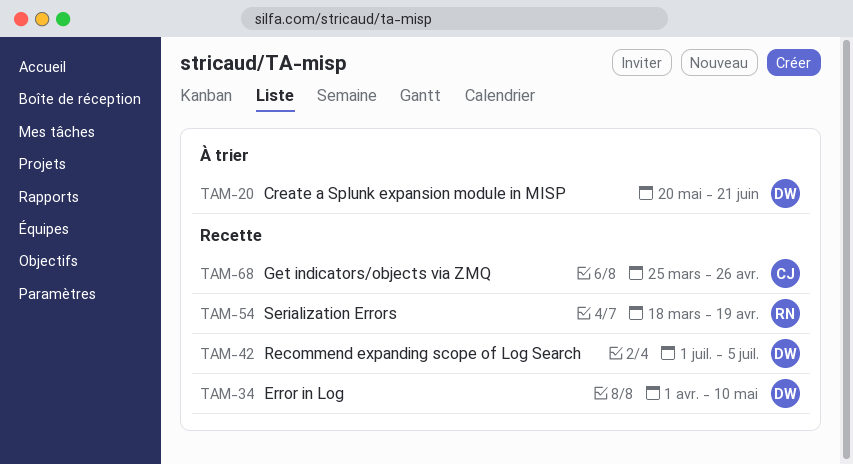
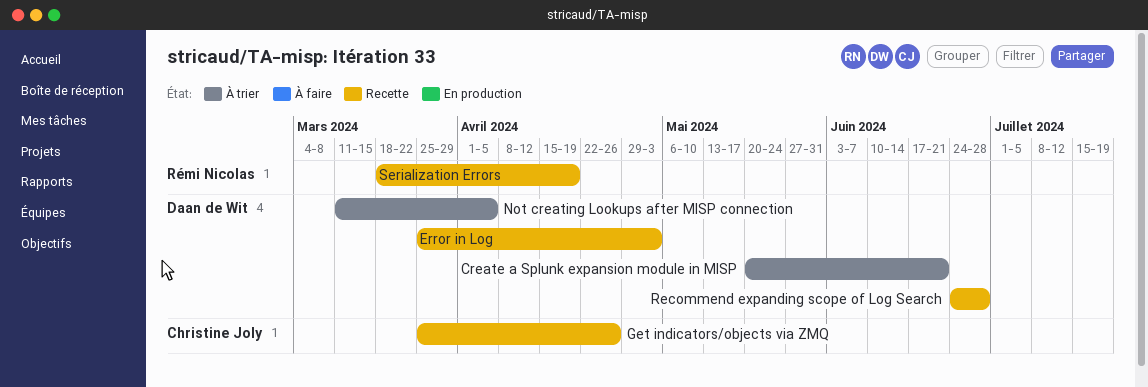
Error in Log, start: Apr 1 -> Mar 25
Error in Log, due: May 10 -> May 3
Not creating Lookups after MISP connection: none -> present
Recommend expanding scope of Log Search, start: Jul 1 -> Jun 24
Recommend expanding scope of Log Search, due: Jul 5 -> Jun 28

